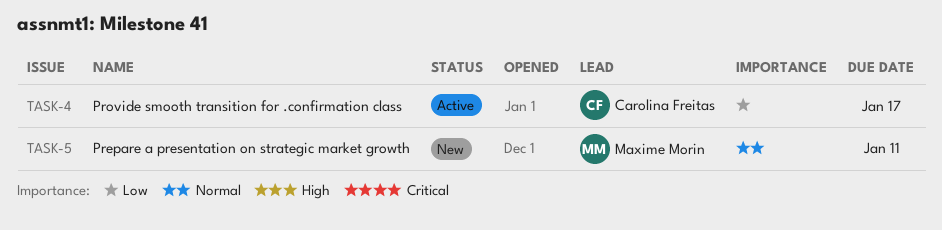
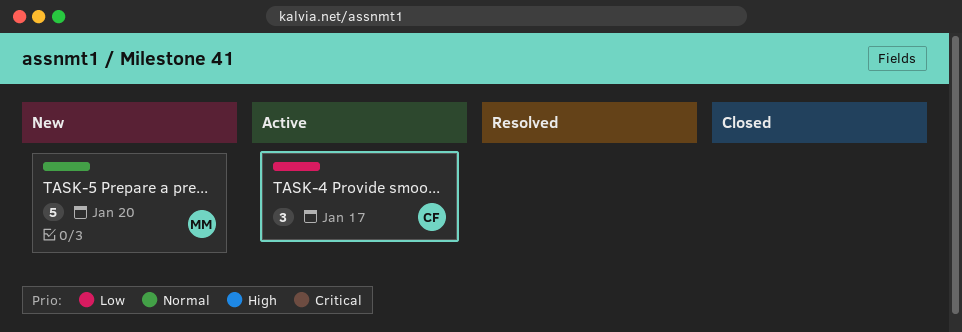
TASK-5, due: Jan 11 -> Jan 20

